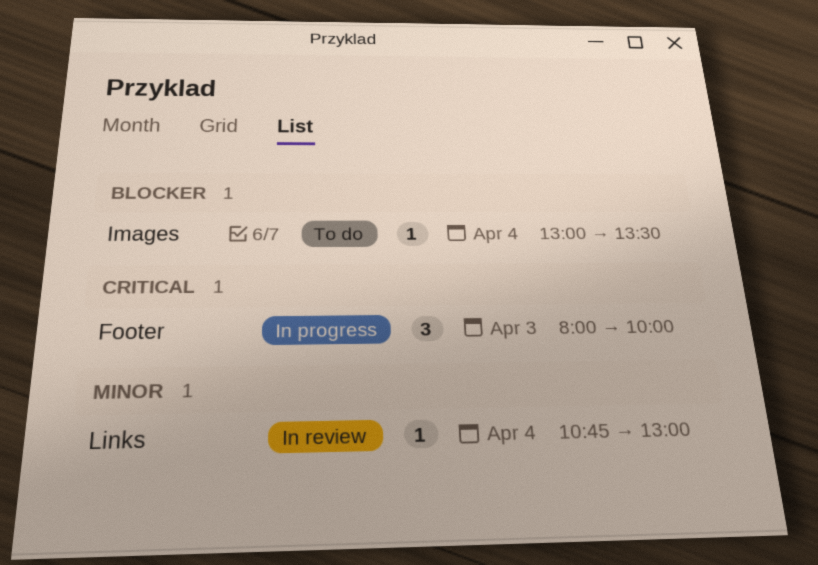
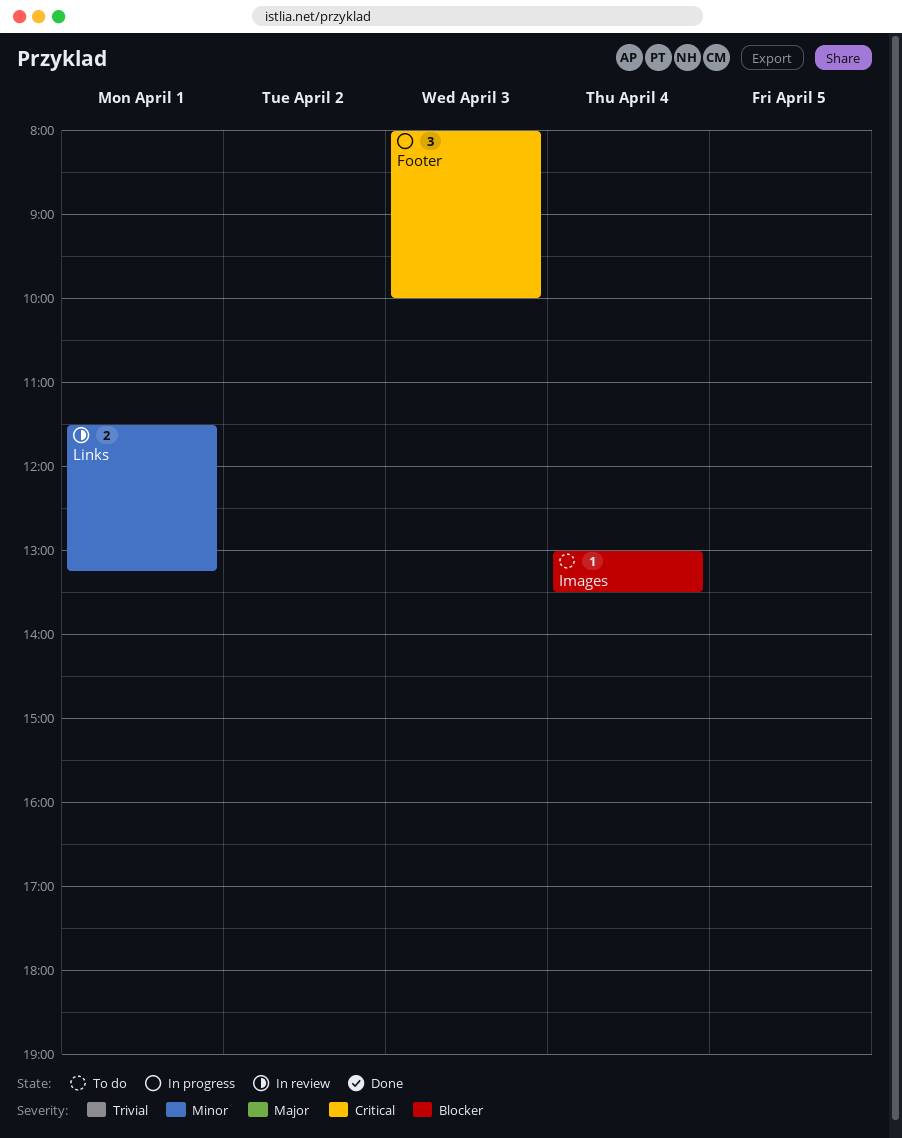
Links, estimate: 1 -> 2
Links, day: Apr 4 -> Apr 1
Links, begins: 10:45 -> 11:30
Links, ends: 13:00 -> 13:15

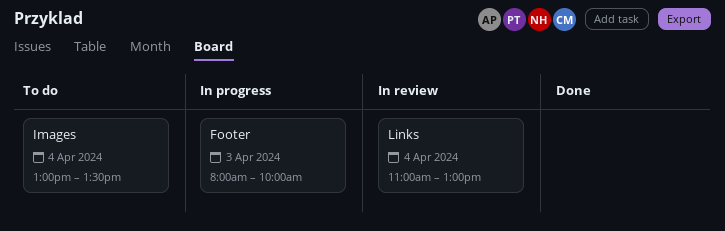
Links, day: Apr 1 -> Apr 4
Links, begins: 11:30 -> 11:00
Links, ends: 13:15 -> 13:00

